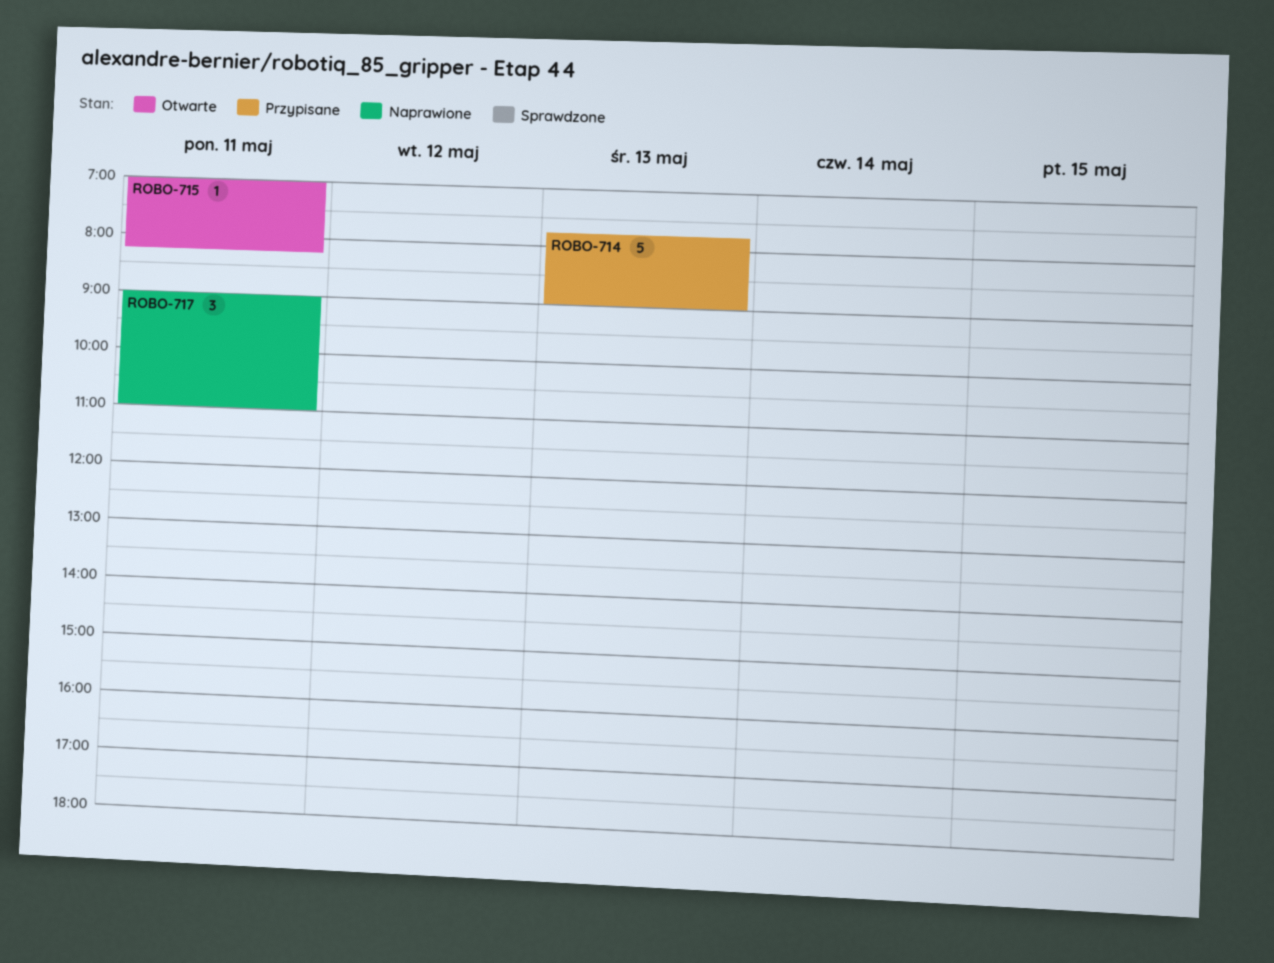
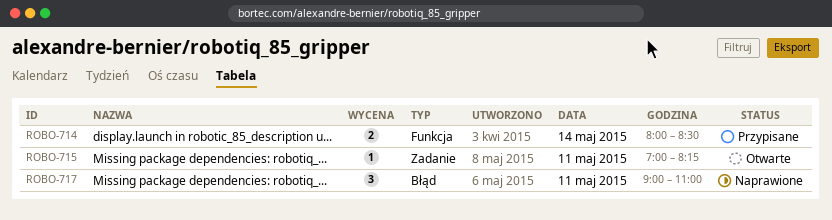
ROBO-714, estimate: 5 -> 2
ROBO-714, day: May 13 -> May 14
ROBO-714, begins: 07:45 -> 08:00
ROBO-714, ends: 09:00 -> 08:30

